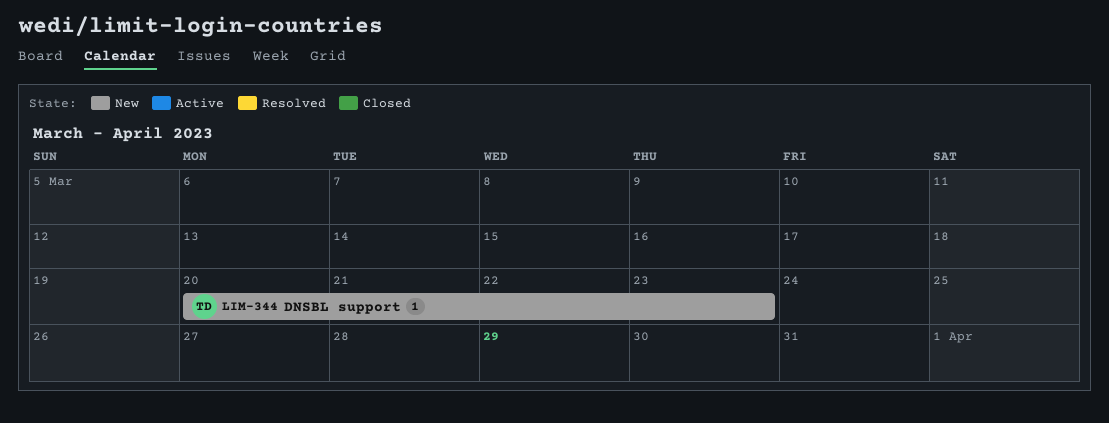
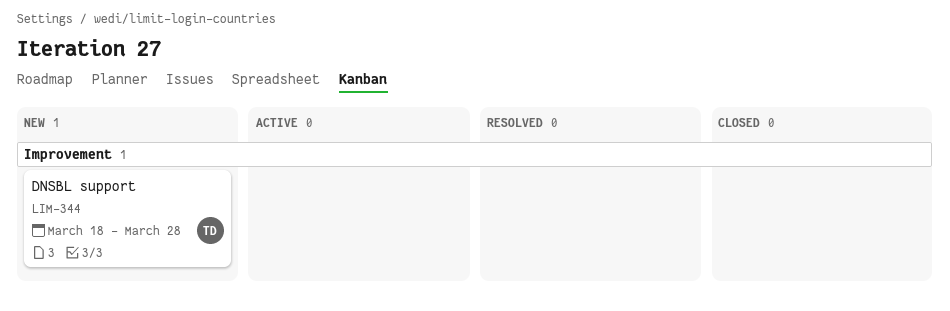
LIM-344, start: Mar 20 -> Mar 18
LIM-344, due: Mar 23 -> Mar 28

